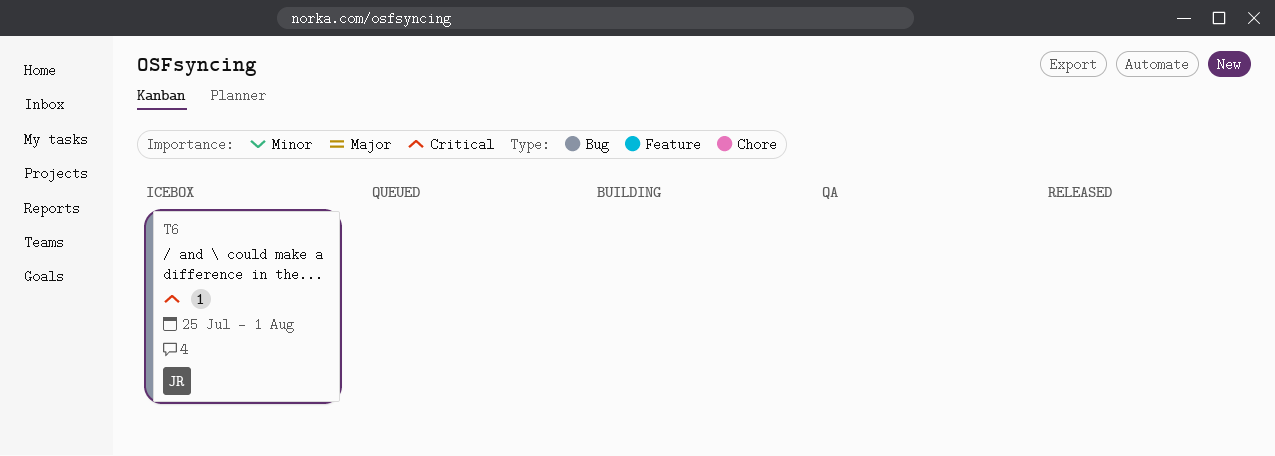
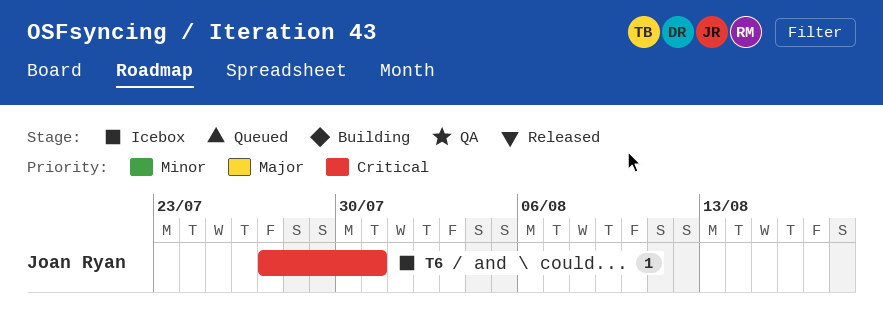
T6, start: Jul 25 -> Jul 27
T6, due: Aug 1 -> Jul 31

